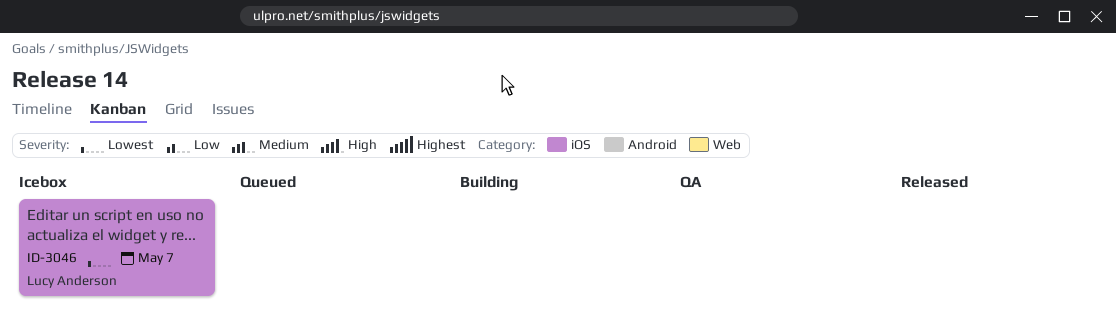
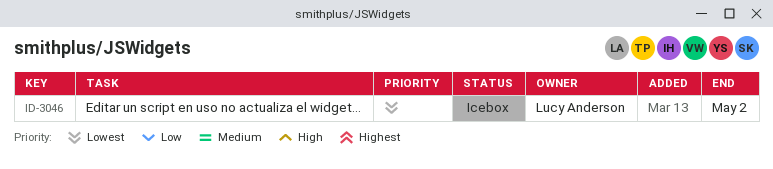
ID-3046, due: May 7 -> May 2

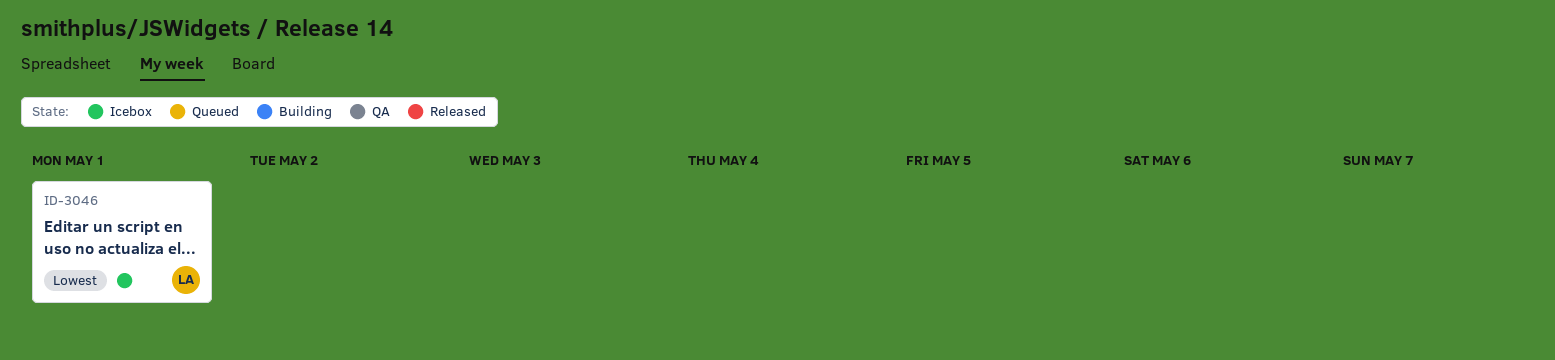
ID-3046, due: May 2 -> May 1

